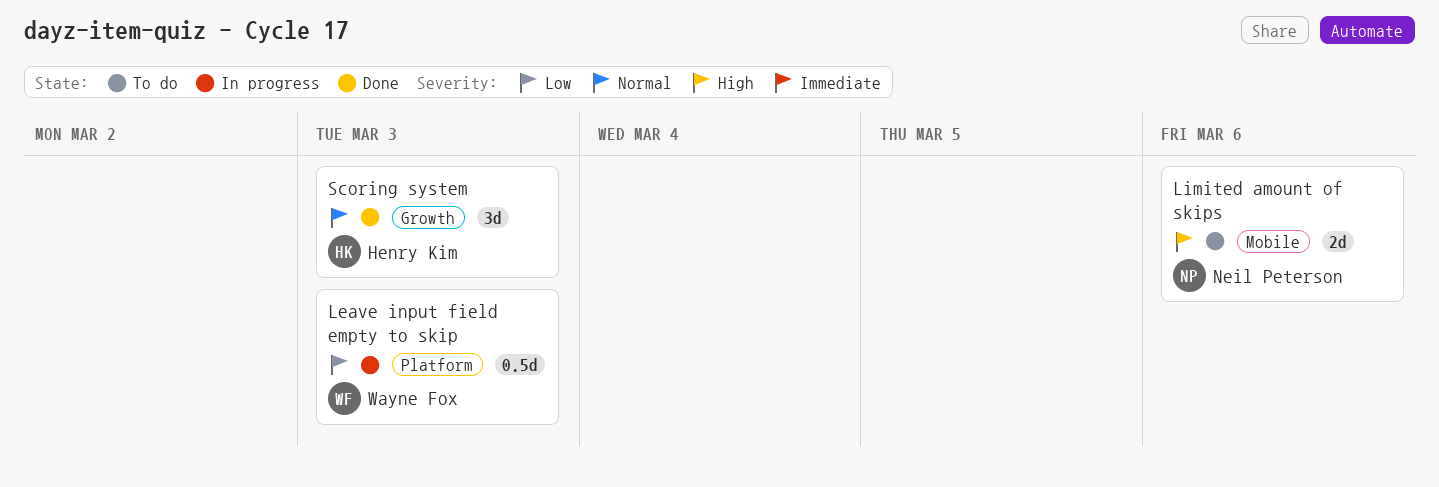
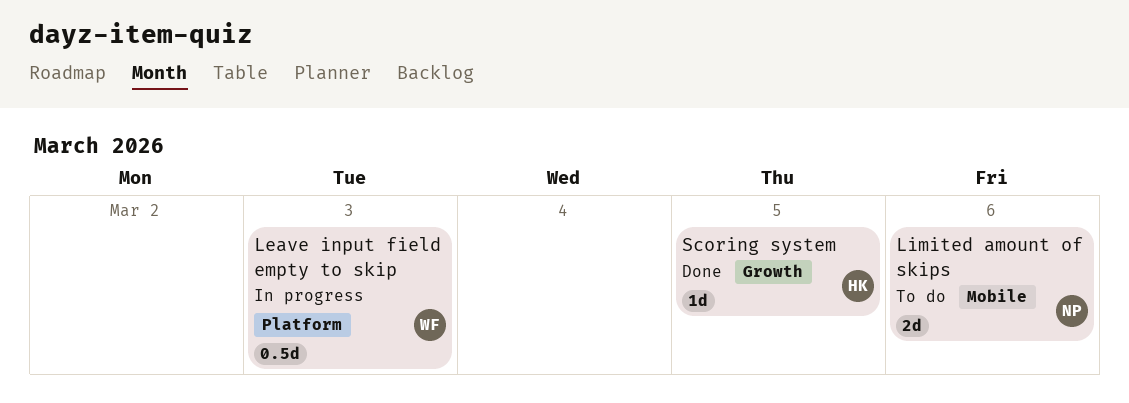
Scoring system, estimate: 3d -> 1d
Scoring system, due: Mar 3 -> Mar 5

